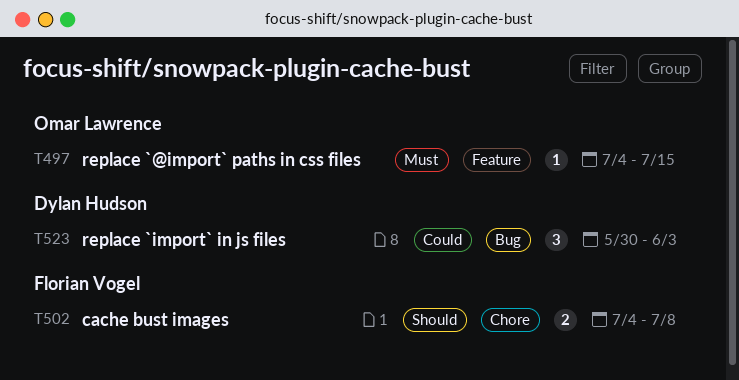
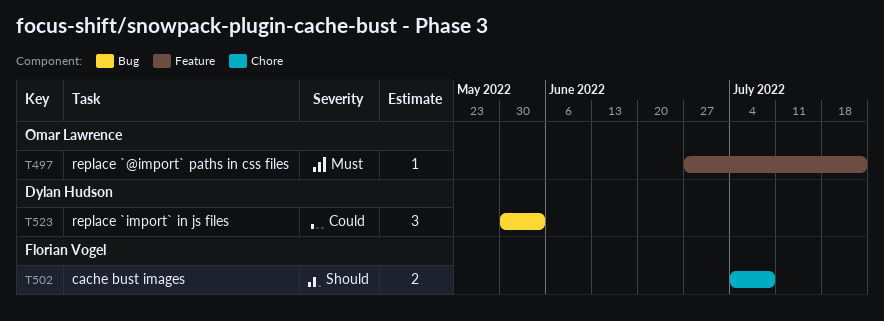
T497, start: Jul 4 -> Jun 27
T497, due: Jul 15 -> Jul 22

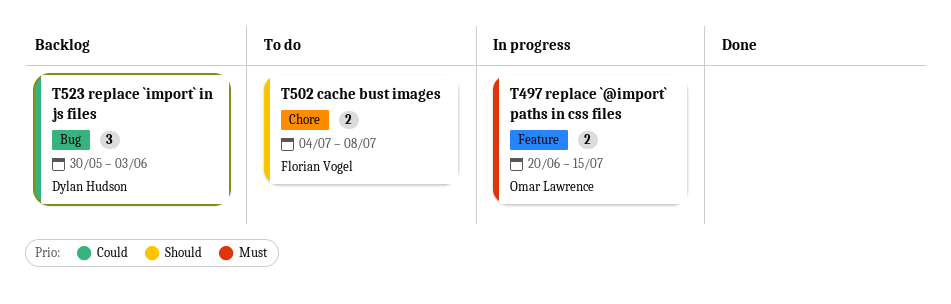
T497, estimate: 1 -> 2
T497, start: Jun 27 -> Jun 20
T497, due: Jul 22 -> Jul 15

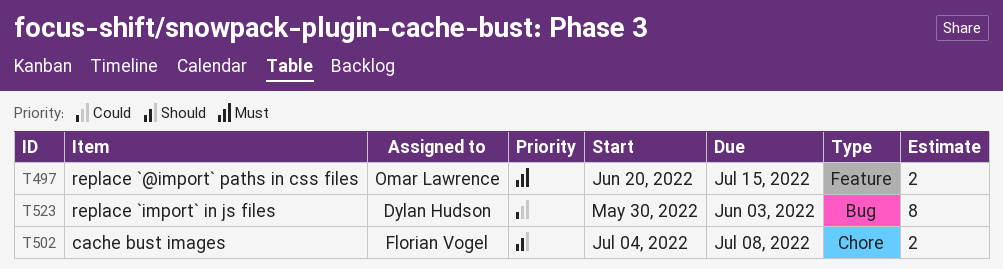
T523, estimate: 3 -> 8

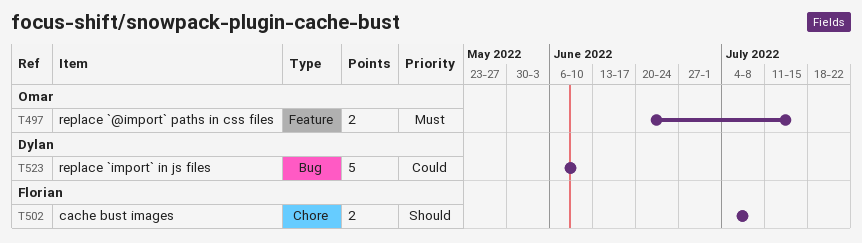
T523, estimate: 8 -> 5
T523, start: May 30 -> Jun 6
T523, due: Jun 3 -> Jun 10

